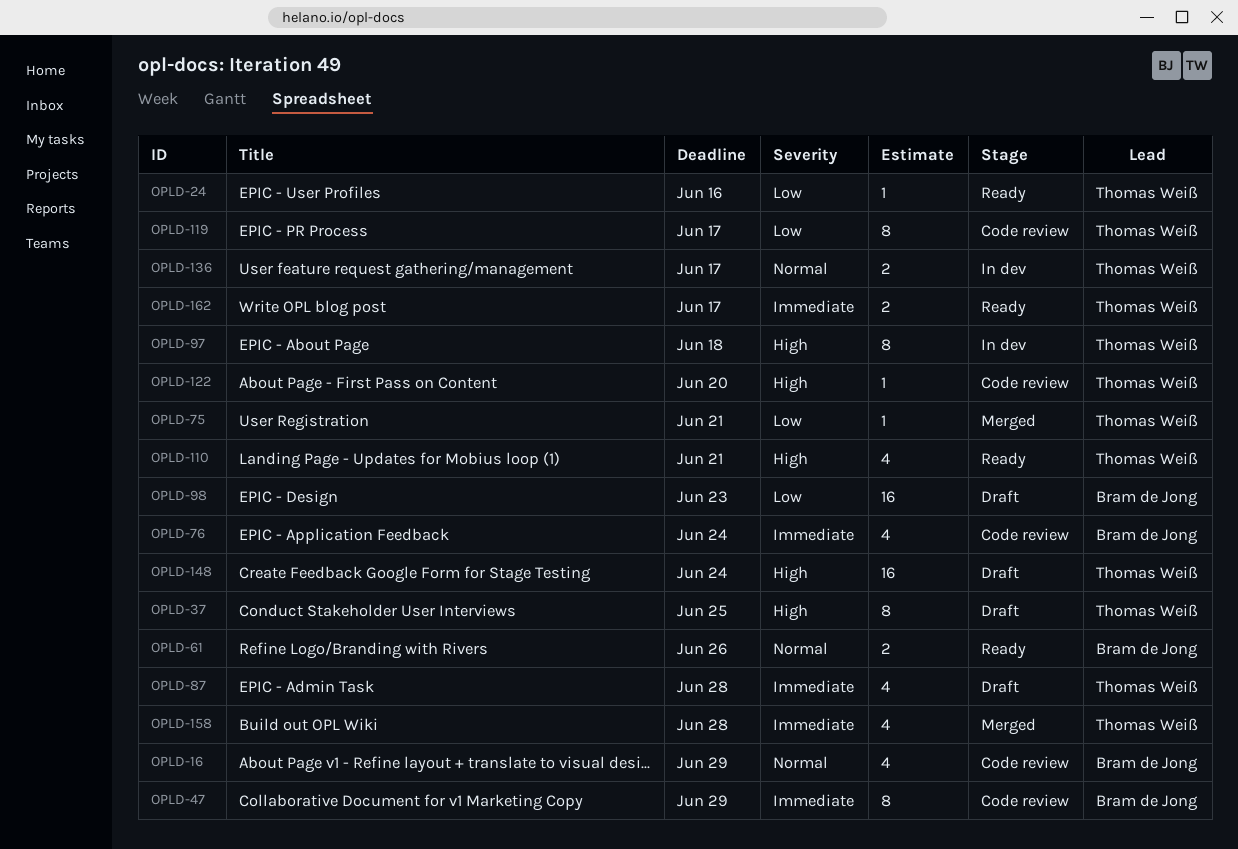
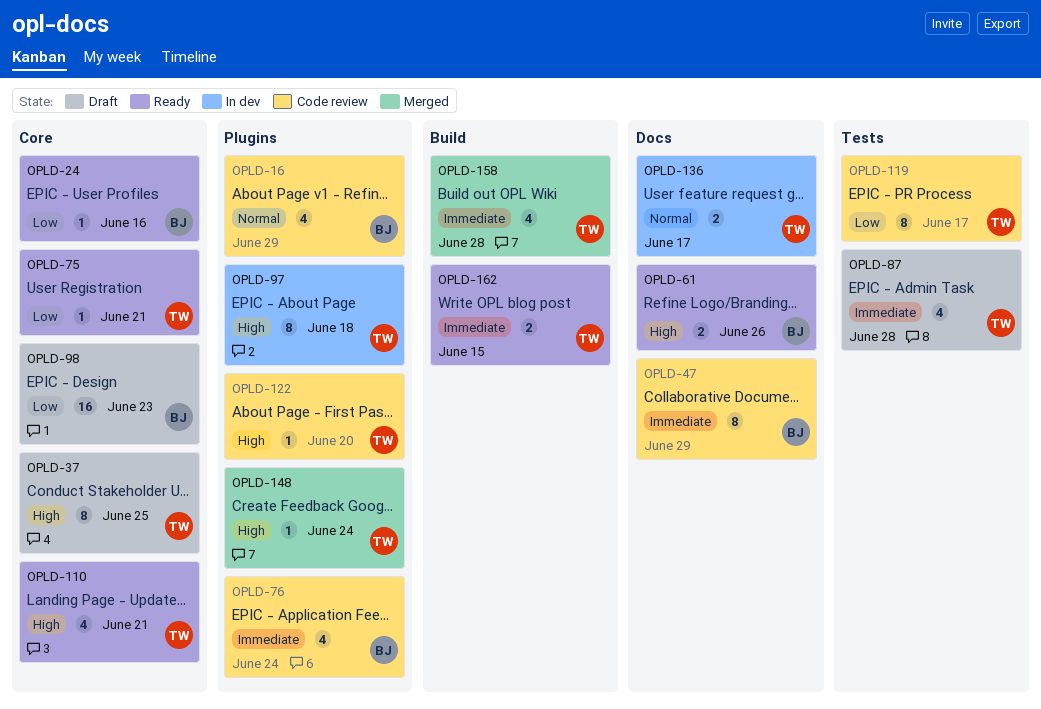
OPLD-24, owner: Thomas Weiß -> Bram de Jong
OPLD-61, priority: Normal -> High
OPLD-75, status: Merged -> Ready
OPLD-148, status: Draft -> Merged
OPLD-148, estimate: 16 -> 1
OPLD-162, due: Jun 17 -> Jun 15

